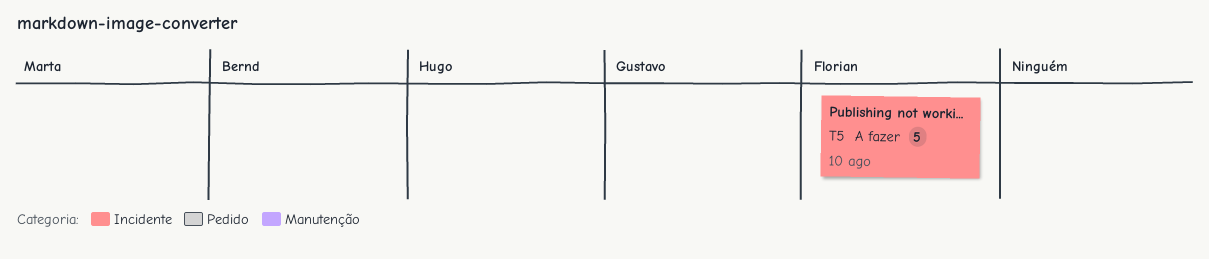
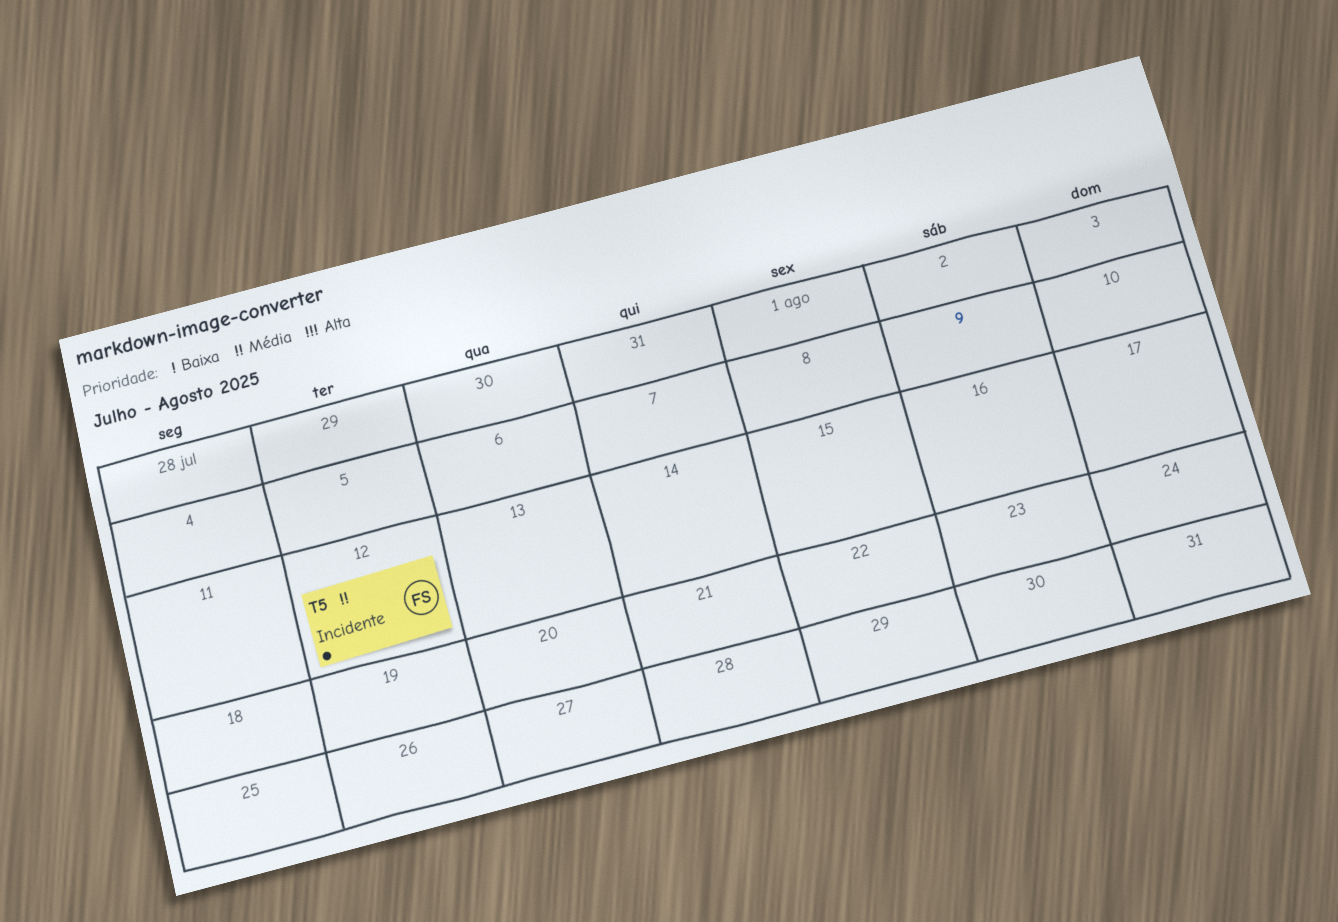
T5, estimate: 5 -> 1
T5, due: Aug 10 -> Aug 12

